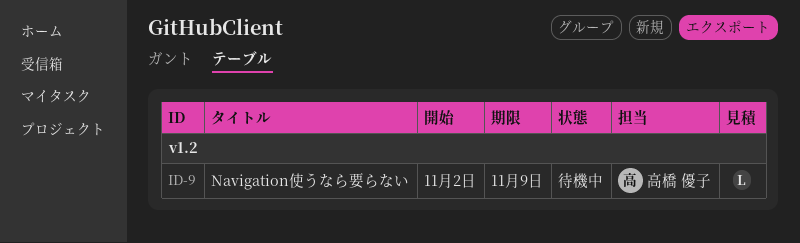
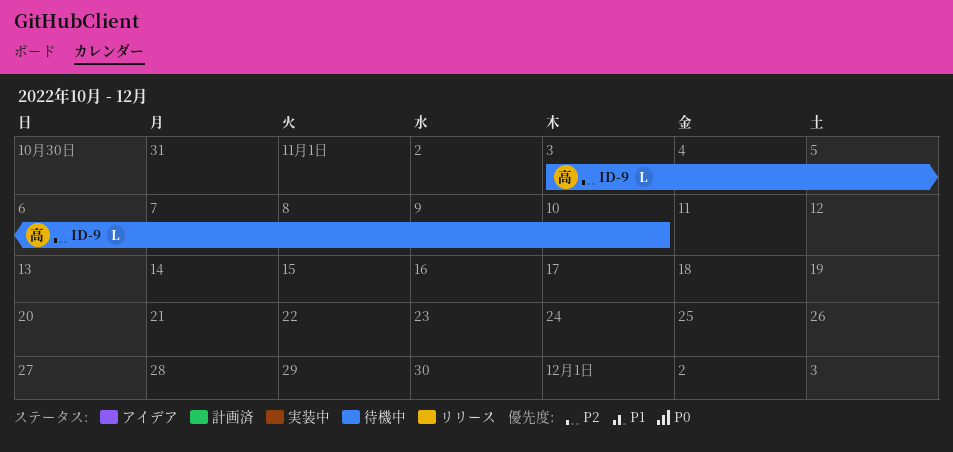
ID-9, start: Nov 2 -> Nov 3
ID-9, due: Nov 9 -> Nov 10

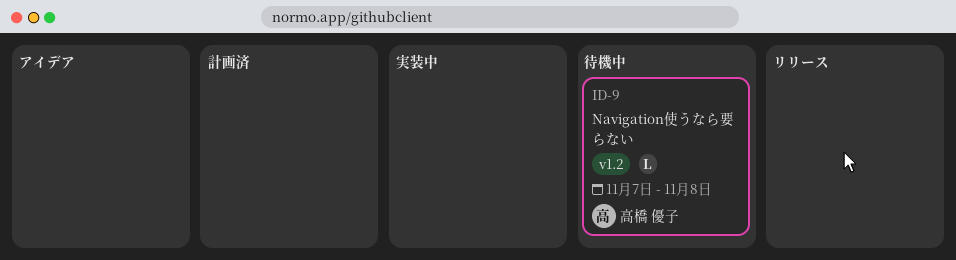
ID-9, start: Nov 3 -> Nov 7
ID-9, due: Nov 10 -> Nov 8

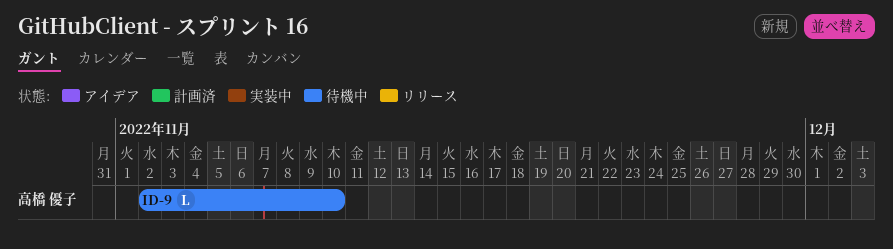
ID-9, start: Nov 7 -> Nov 2
ID-9, due: Nov 8 -> Nov 10

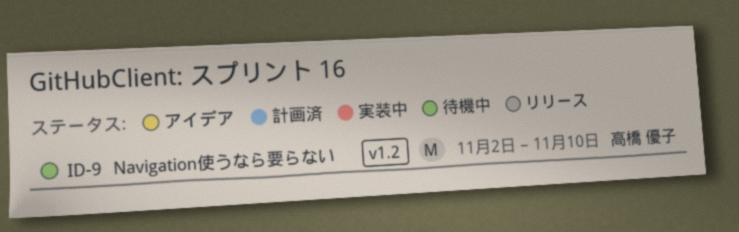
ID-9, estimate: L -> M

